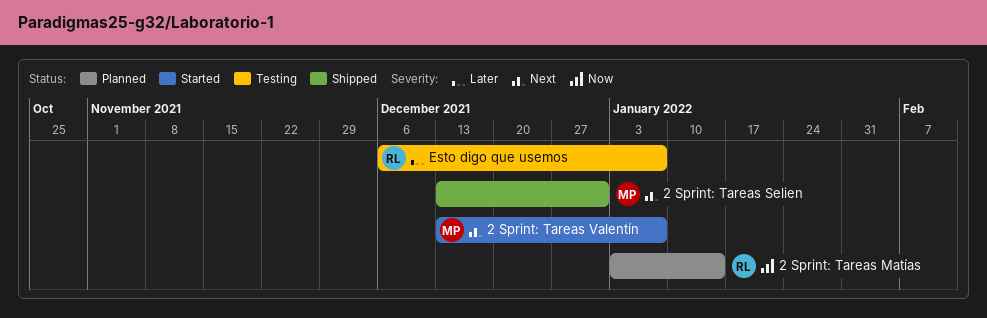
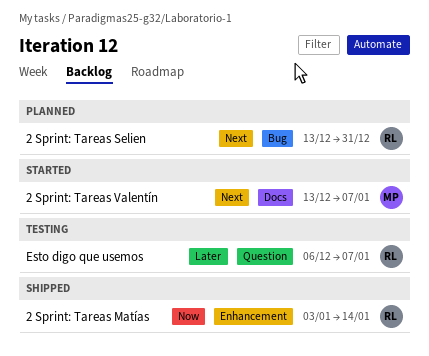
2 Sprint: Tareas Matías, status: Planned -> Shipped
2 Sprint: Tareas Selien, status: Shipped -> Planned
2 Sprint: Tareas Selien, owner: MP -> RL

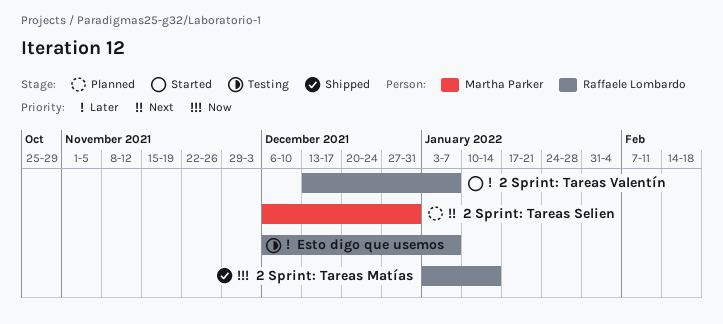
2 Sprint: Tareas Selien, owner: Raffaele Lombardo -> Martha Parker
2 Sprint: Tareas Selien, start: Dec 13 -> Dec 6
2 Sprint: Tareas Valentín, owner: Martha Parker -> Raffaele Lombardo
2 Sprint: Tareas Valentín, priority: Next -> Later

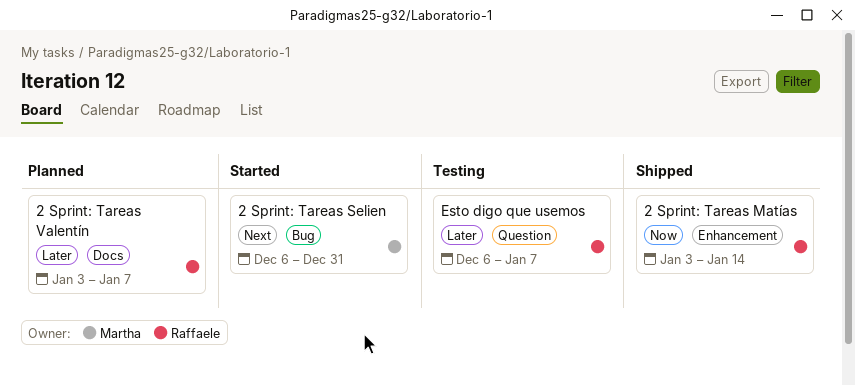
2 Sprint: Tareas Selien, status: Planned -> Started
2 Sprint: Tareas Valentín, status: Started -> Planned
2 Sprint: Tareas Valentín, start: Dec 13 -> Jan 3

